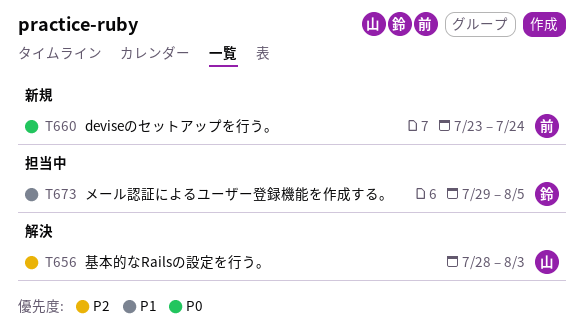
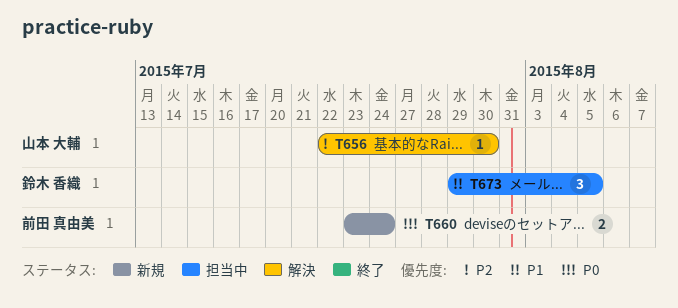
T656, start: Jul 28 -> Jul 22
T656, due: Aug 3 -> Jul 30

